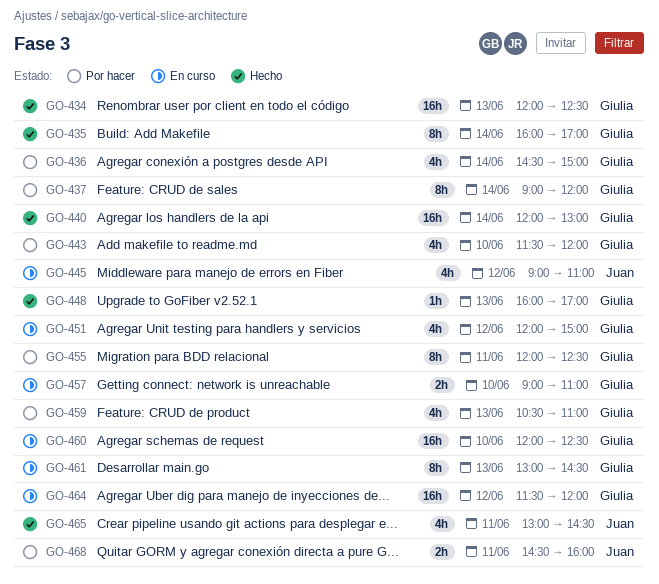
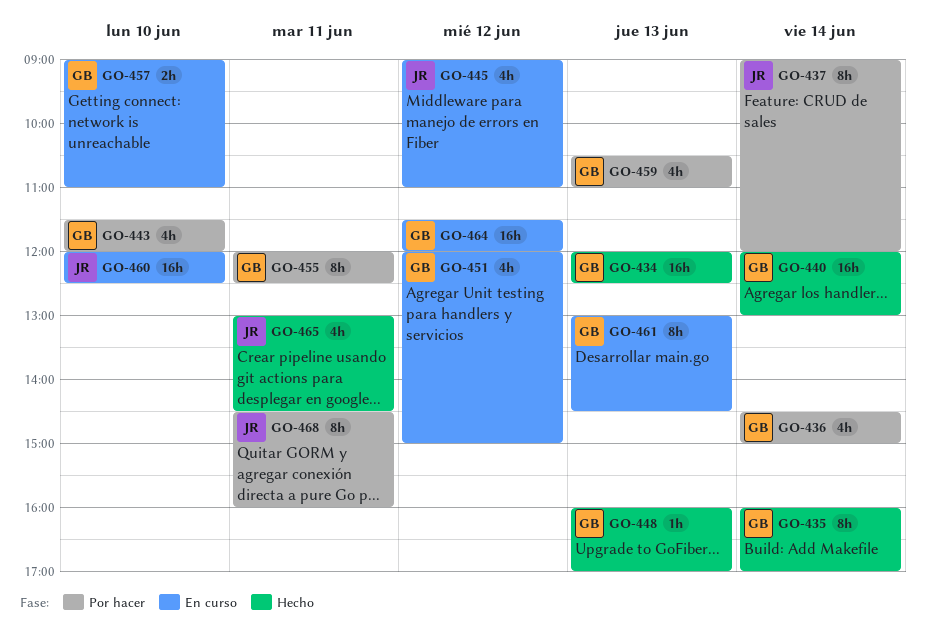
GO-437, owner: Giulia -> Juan
GO-460, owner: Giulia -> Juan
GO-468, estimate: 2h -> 8h

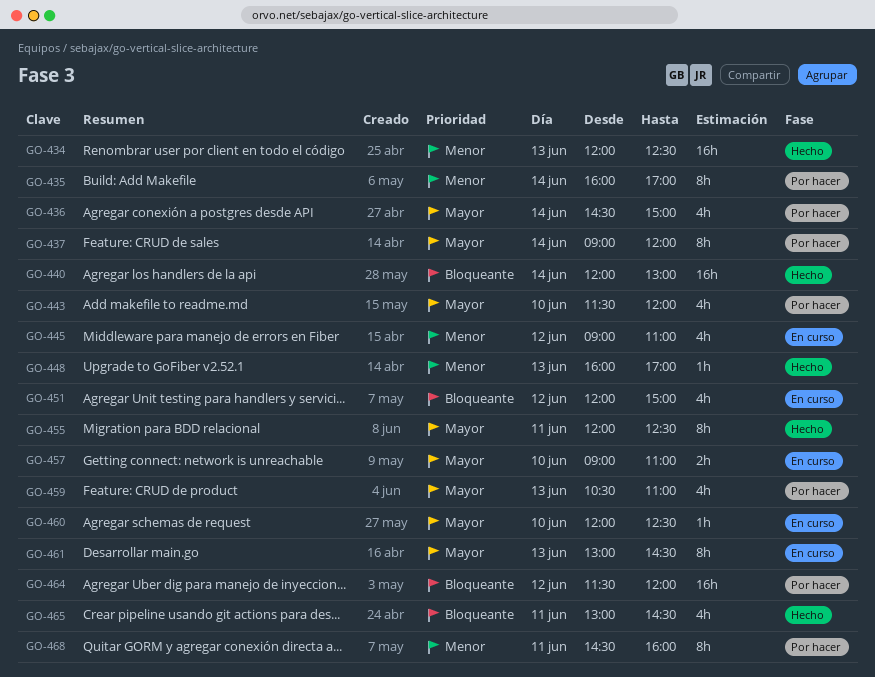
GO-435, status: Hecho -> Por hacer
GO-455, status: Por hacer -> Hecho
GO-460, estimate: 16h -> 1h
GO-464, status: En curso -> Por hacer

